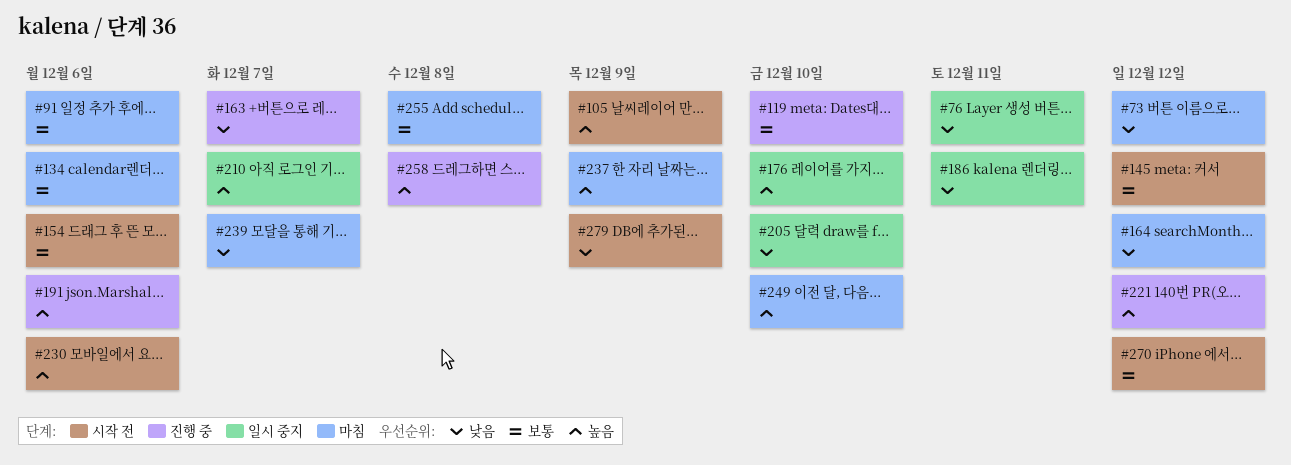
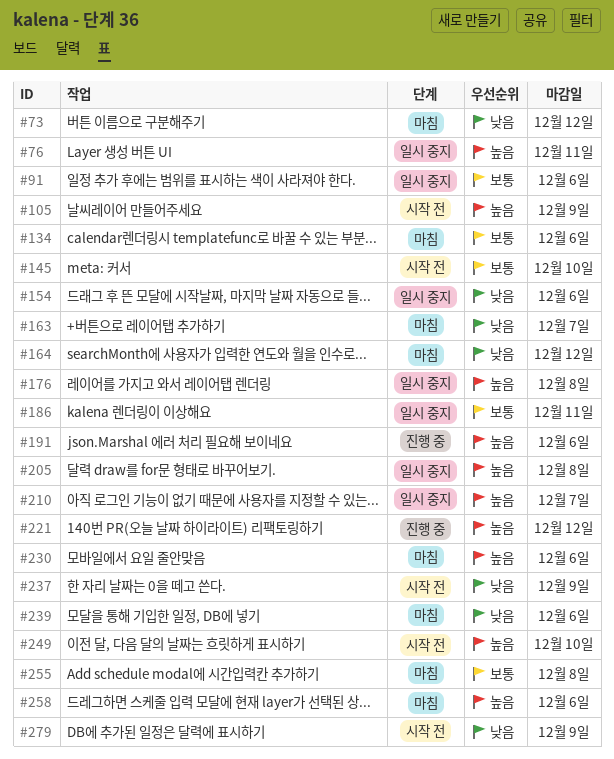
#76, priority: 낮음 -> 높음
#91, status: 마침 -> 일시 중지
#119: present -> none
#145, due: Dec 12 -> Dec 10
#154, status: 시작 전 -> 일시 중지
#154, priority: 보통 -> 낮음
#163, status: 진행 중 -> 마침
#176, due: Dec 10 -> Dec 8
#186, priority: 낮음 -> 보통
#205, priority: 낮음 -> 높음
#205, due: Dec 10 -> Dec 8
#230, status: 시작 전 -> 마침
#237, status: 마침 -> 시작 전
#237, priority: 높음 -> 낮음
#239, due: Dec 7 -> Dec 6
#249, status: 마침 -> 시작 전
#258, status: 진행 중 -> 마침
#258, due: Dec 8 -> Dec 6
#270: present -> none

